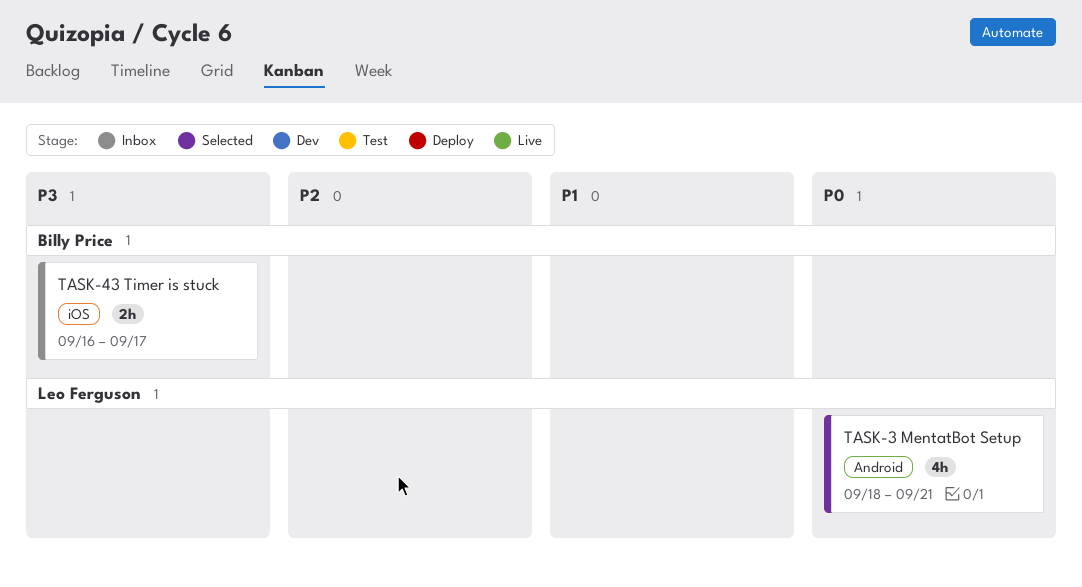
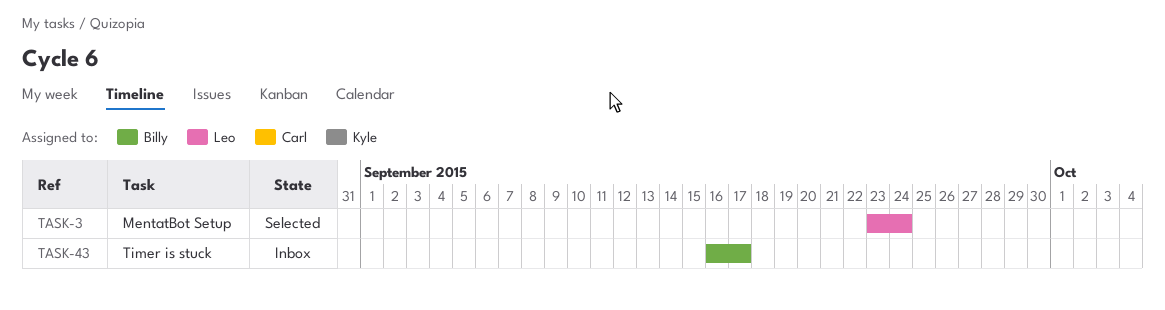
TASK-3, start: Sep 18 -> Sep 23
TASK-3, due: Sep 21 -> Sep 24

